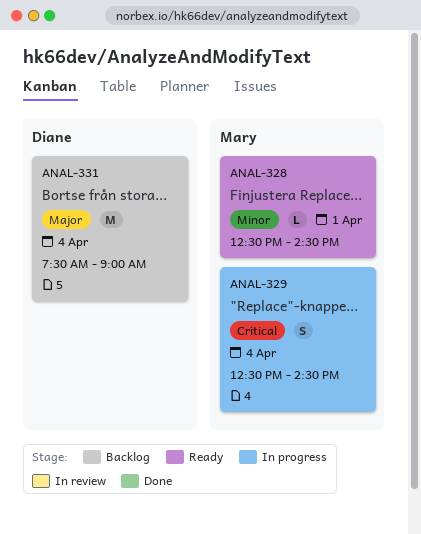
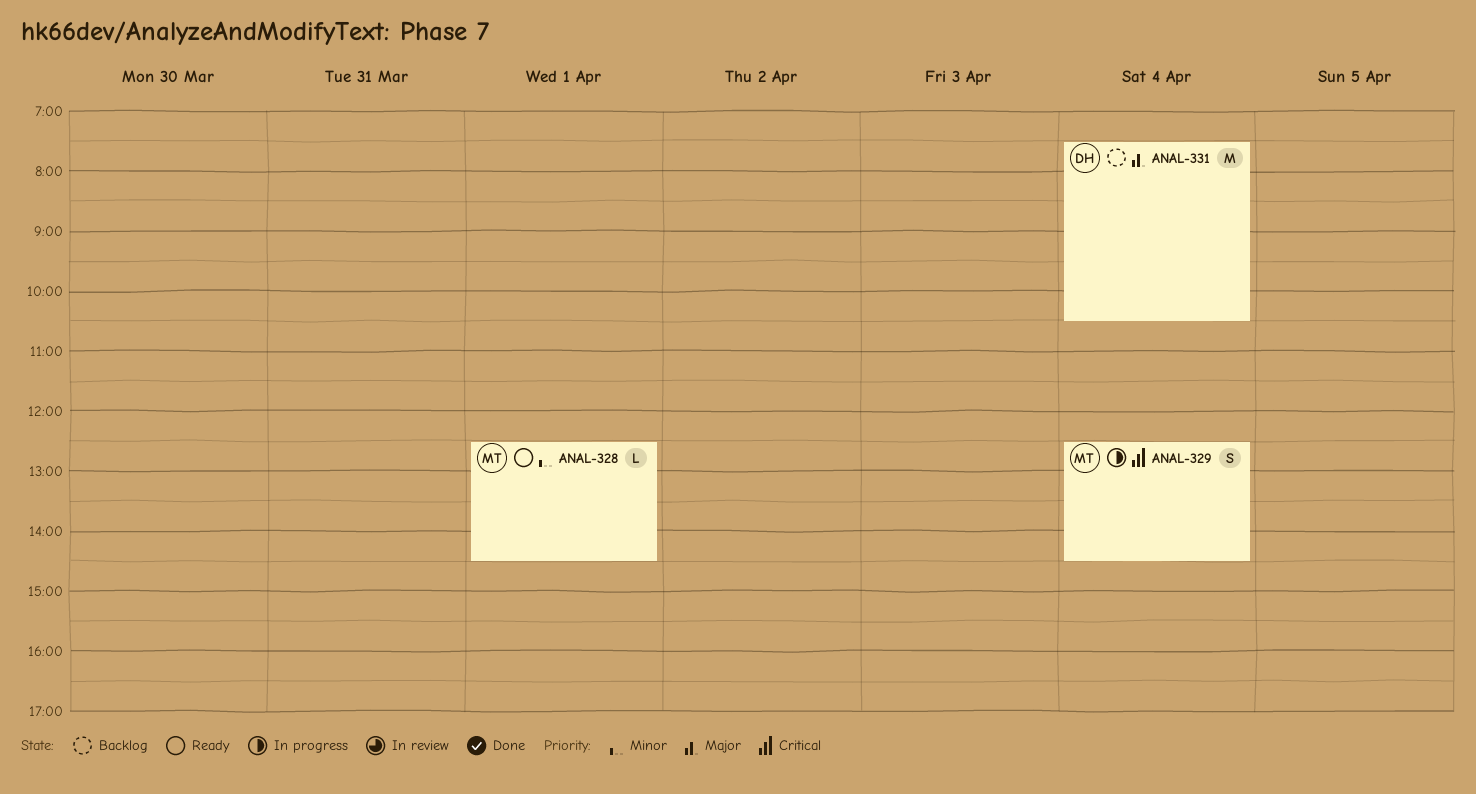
ANAL-331, ends: 09:00 -> 10:30

